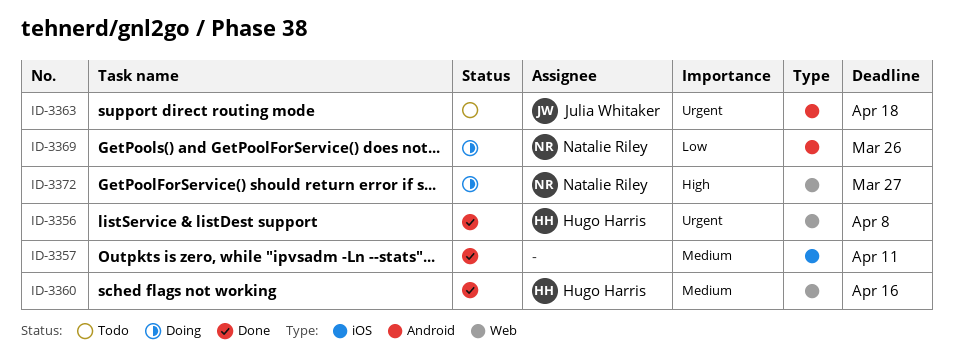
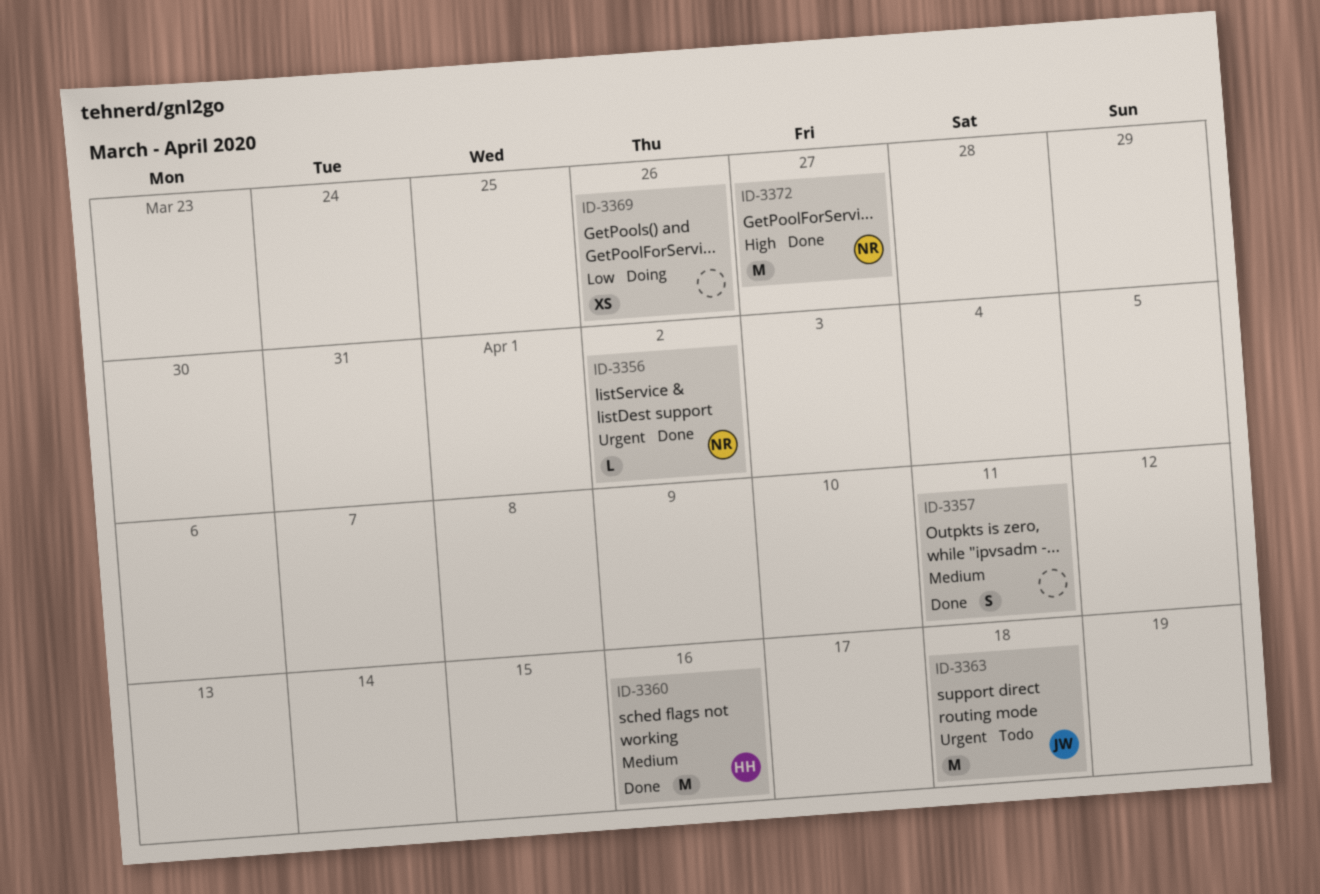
ID-3356, owner: Hugo Harris -> Natalie Riley
ID-3356, due: Apr 8 -> Apr 2
ID-3369, owner: Natalie Riley -> none
ID-3372, status: Doing -> Done

